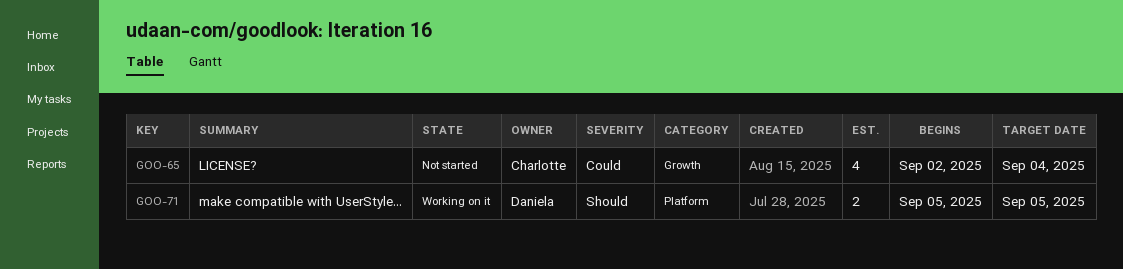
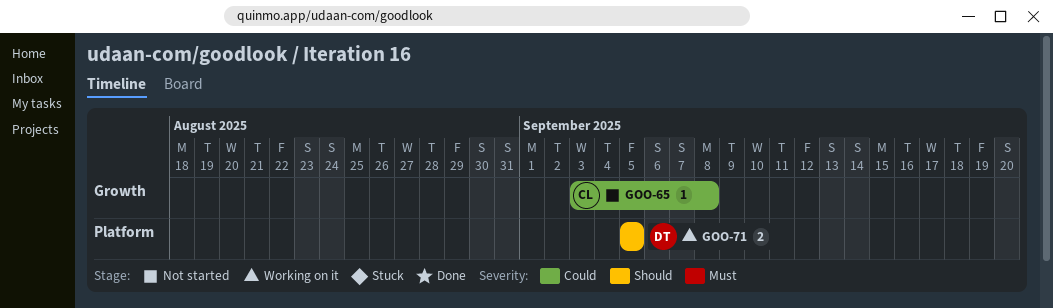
GOO-65, estimate: 4 -> 1
GOO-65, start: Sep 2 -> Sep 3
GOO-65, due: Sep 4 -> Sep 8

